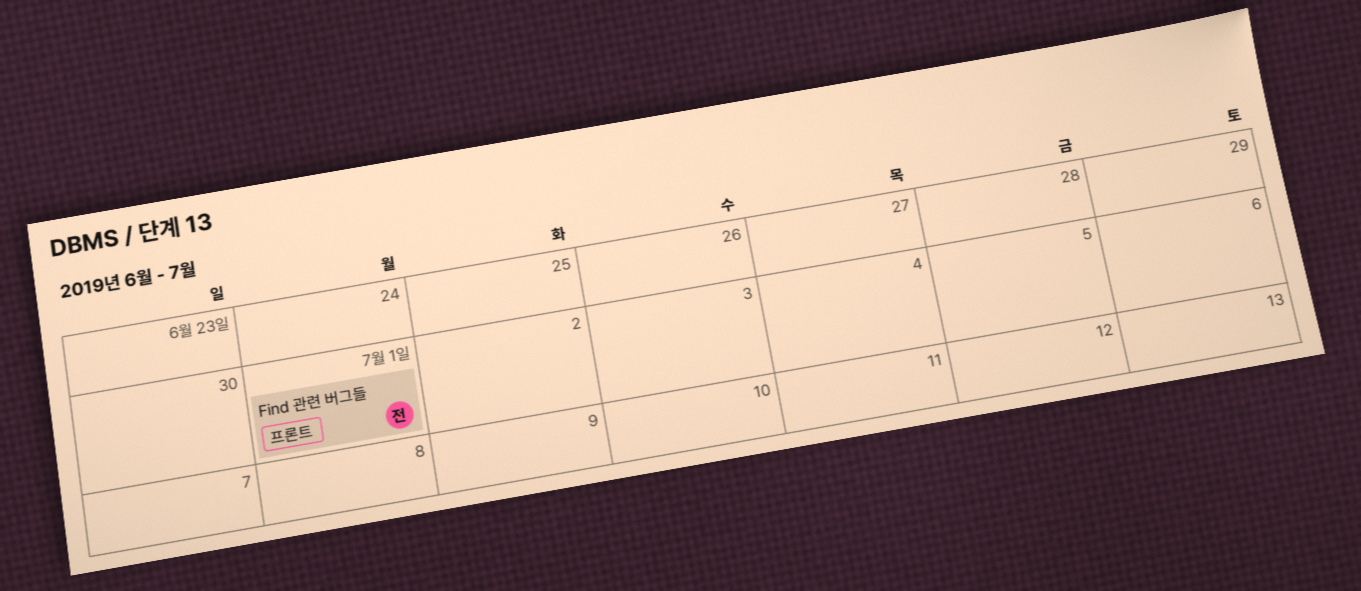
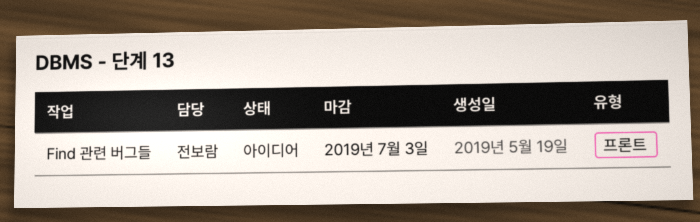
Find 관련 버그들, due: Jul 1 -> Jul 3

